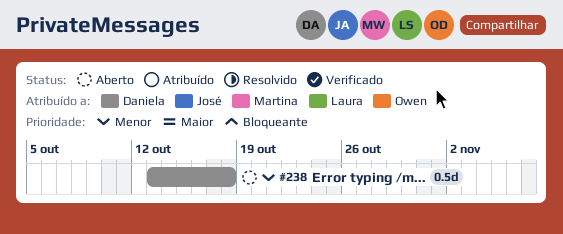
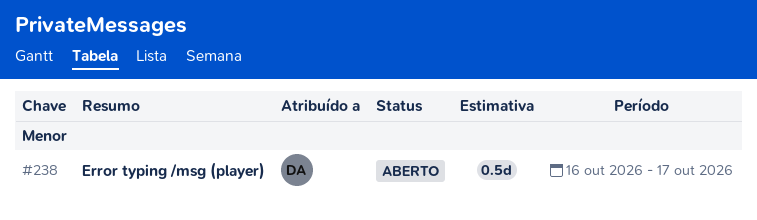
#238, start: Oct 13 -> Oct 16
#238, due: Oct 18 -> Oct 17

